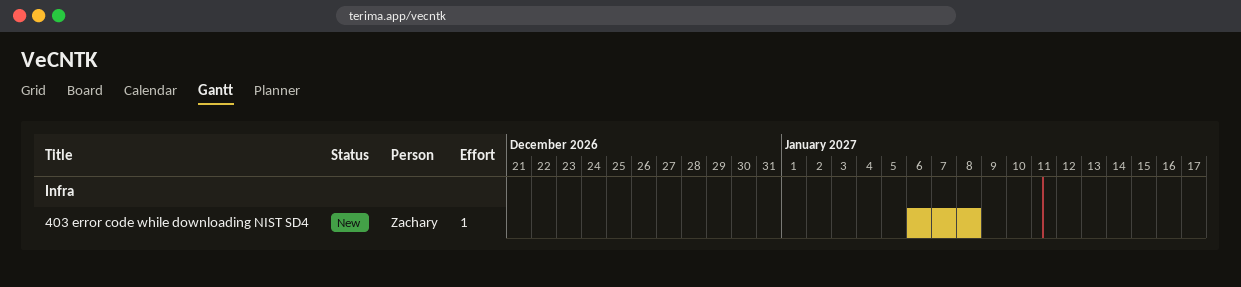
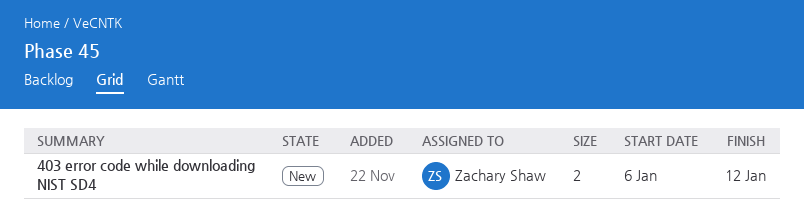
403 error code while downloading NIST SD4, estimate: 1 -> 2
403 error code while downloading NIST SD4, due: Jan 8 -> Jan 12

